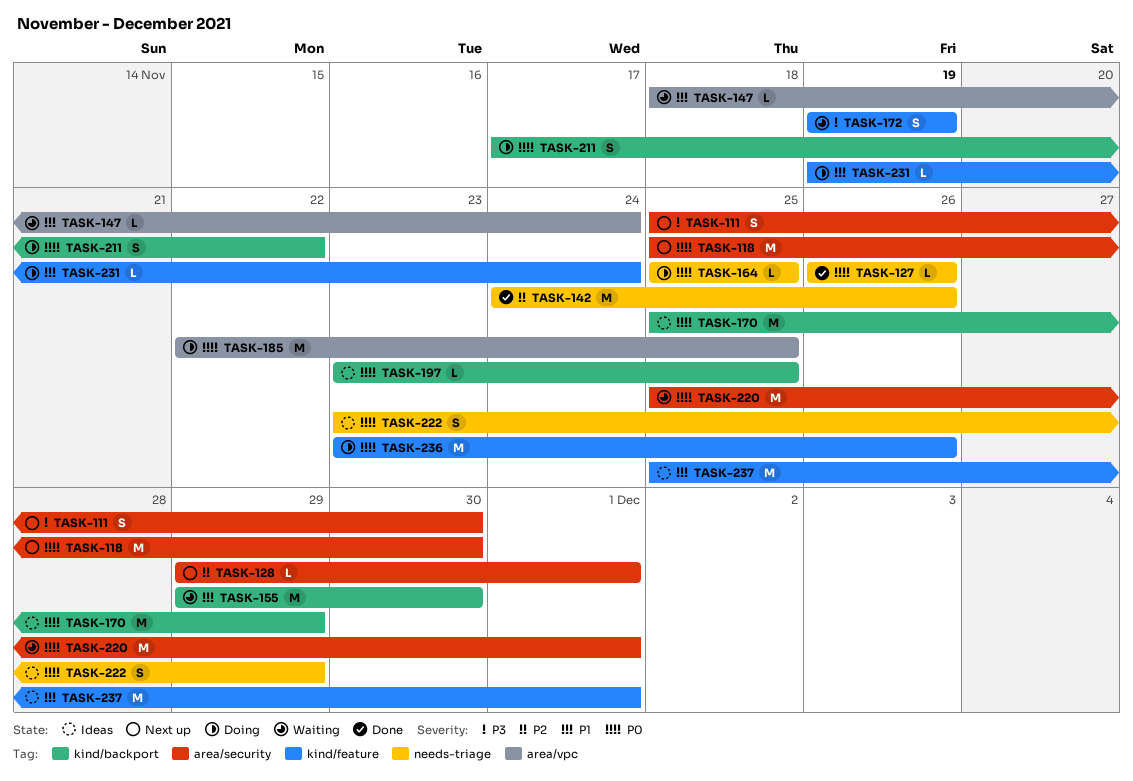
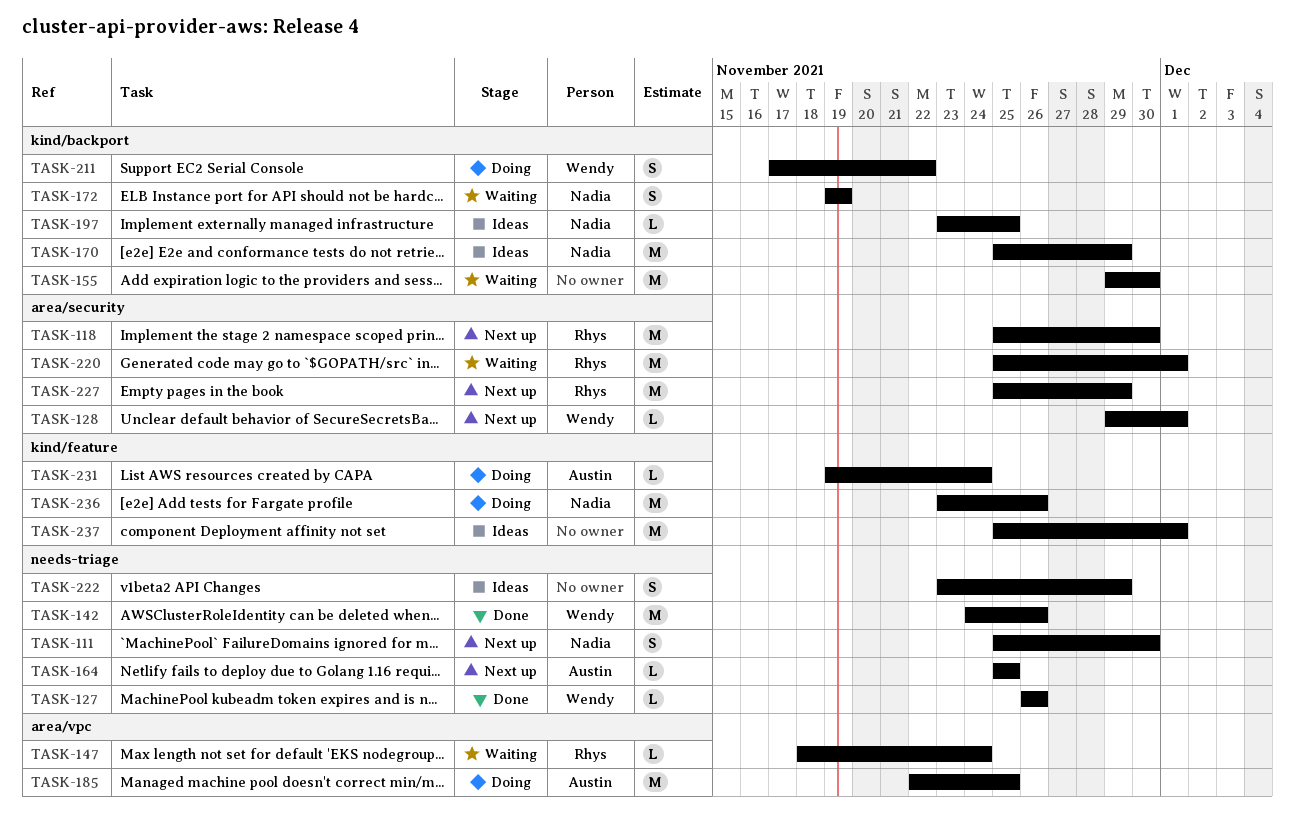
TASK-111, label: area/security -> needs-triage
TASK-164, status: Doing -> Next up
TASK-172, label: kind/feature -> kind/backport
TASK-227: none -> present

